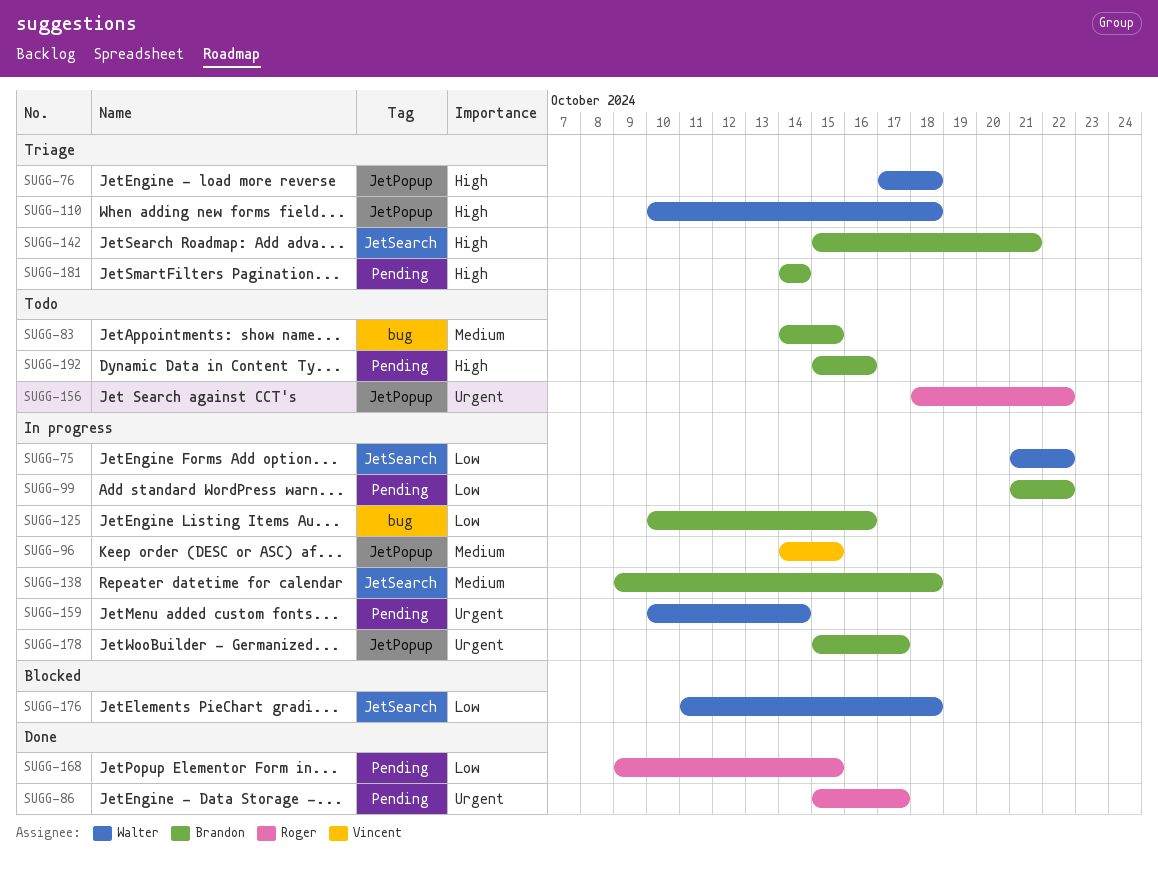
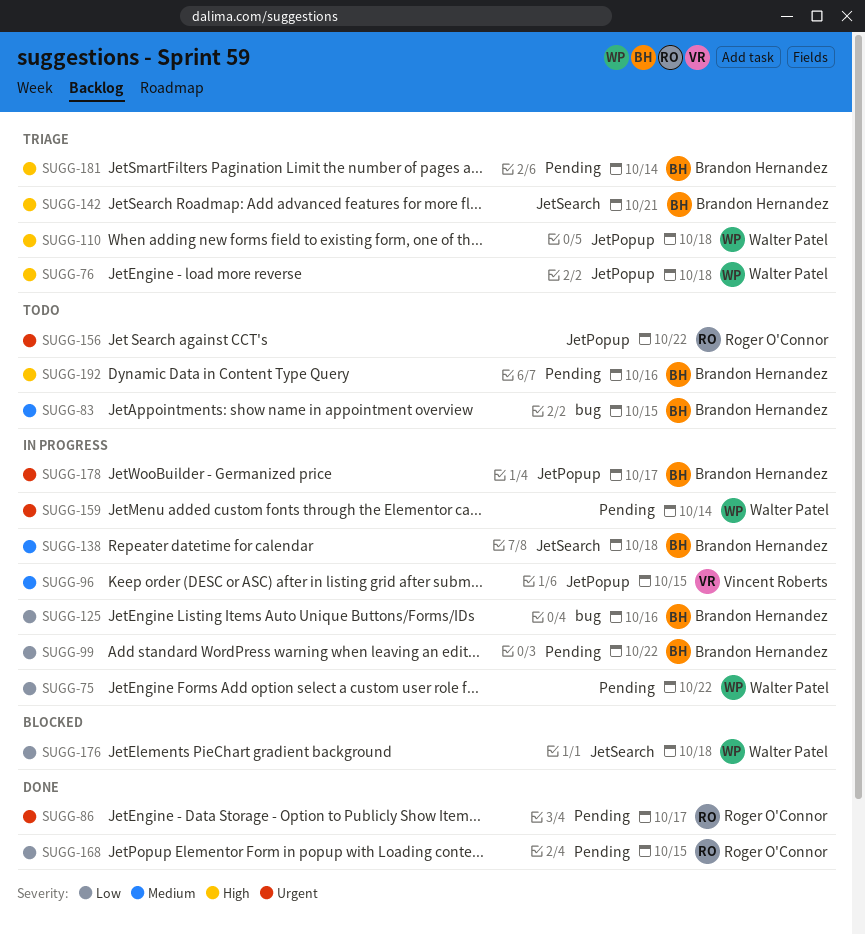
SUGG-75, label: JetSearch -> Pending

